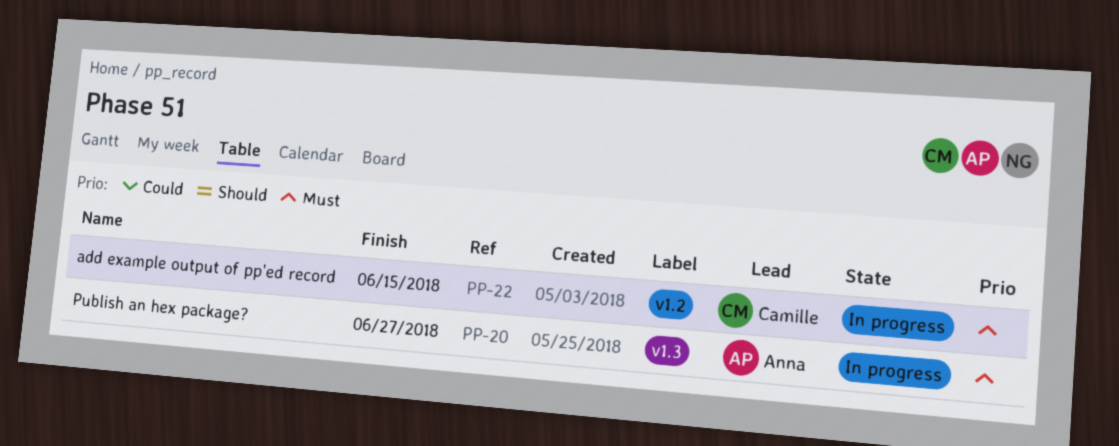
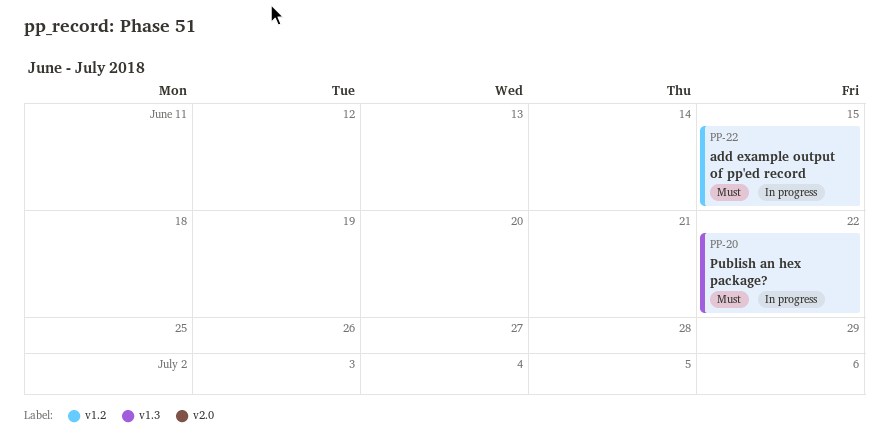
PP-20, due: Jun 27 -> Jun 22

